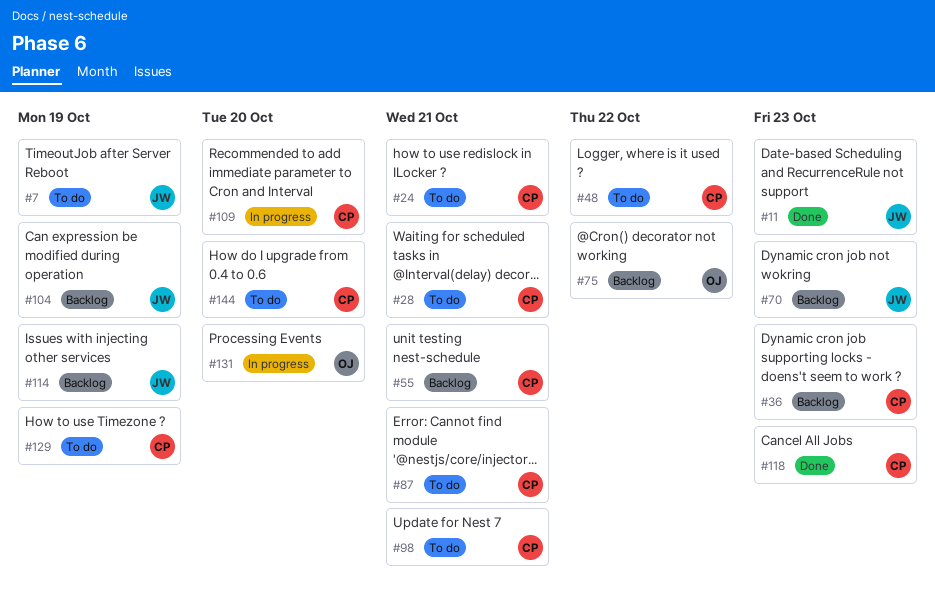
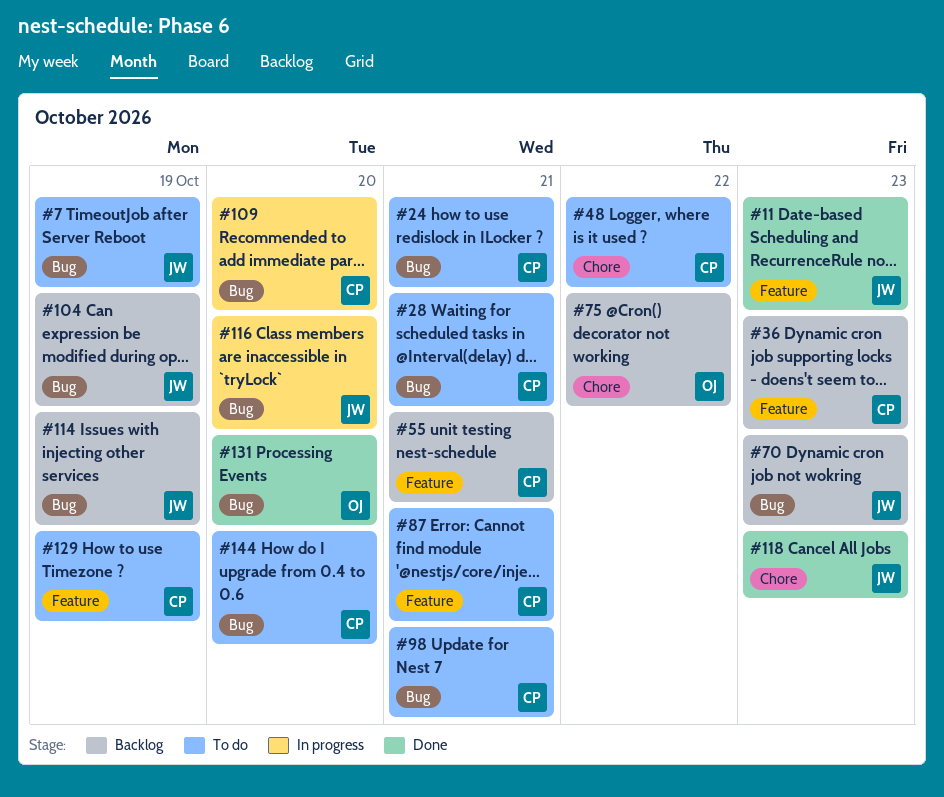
#116: none -> present
#118, owner: CP -> JW
#131, status: In progress -> Done

